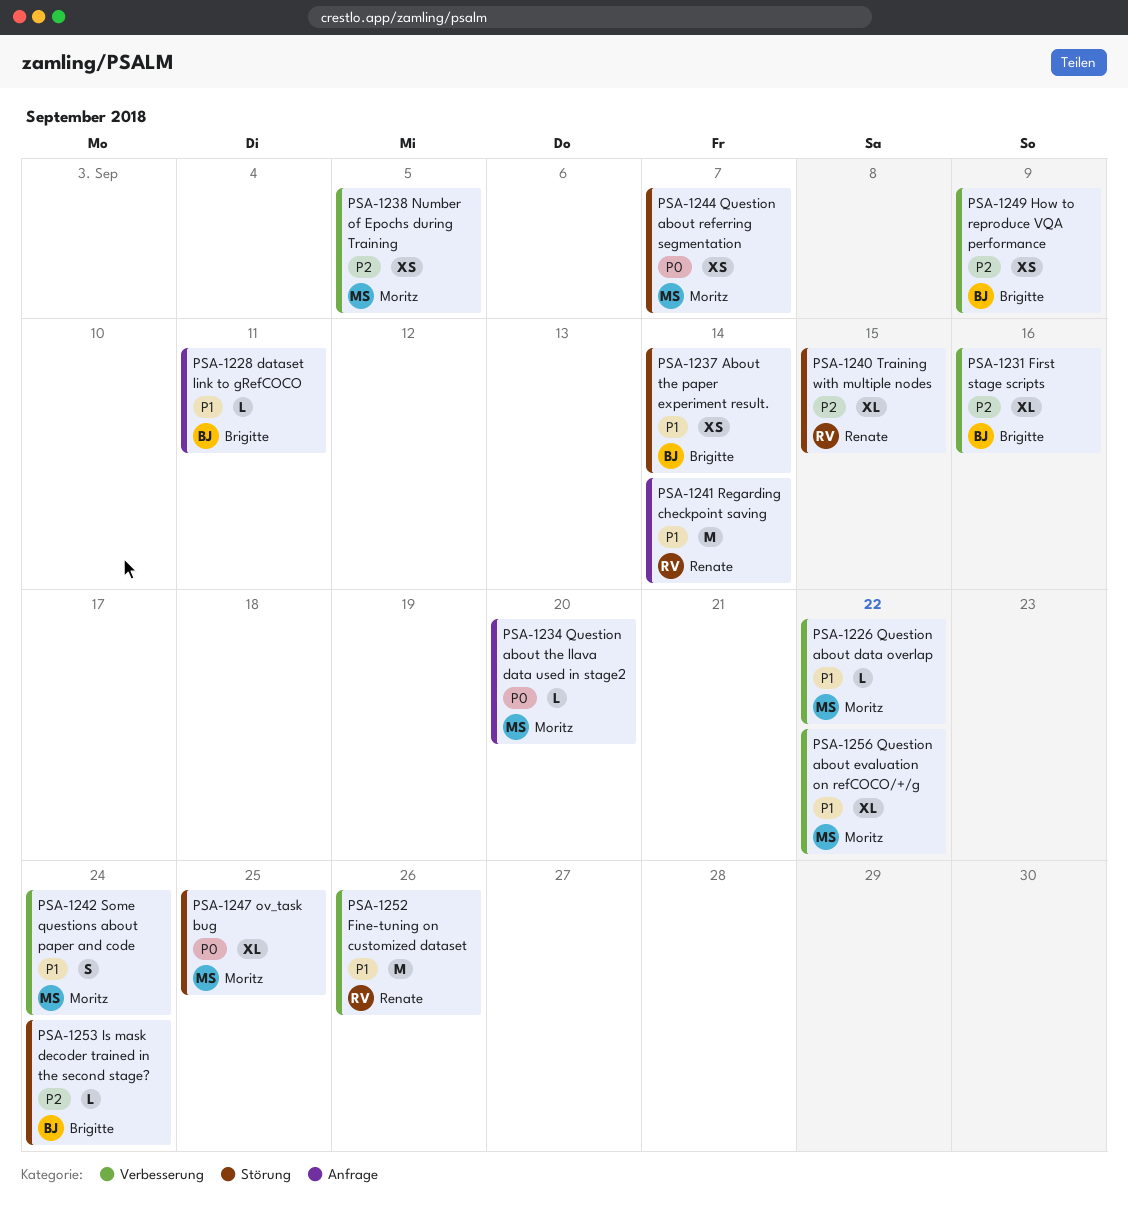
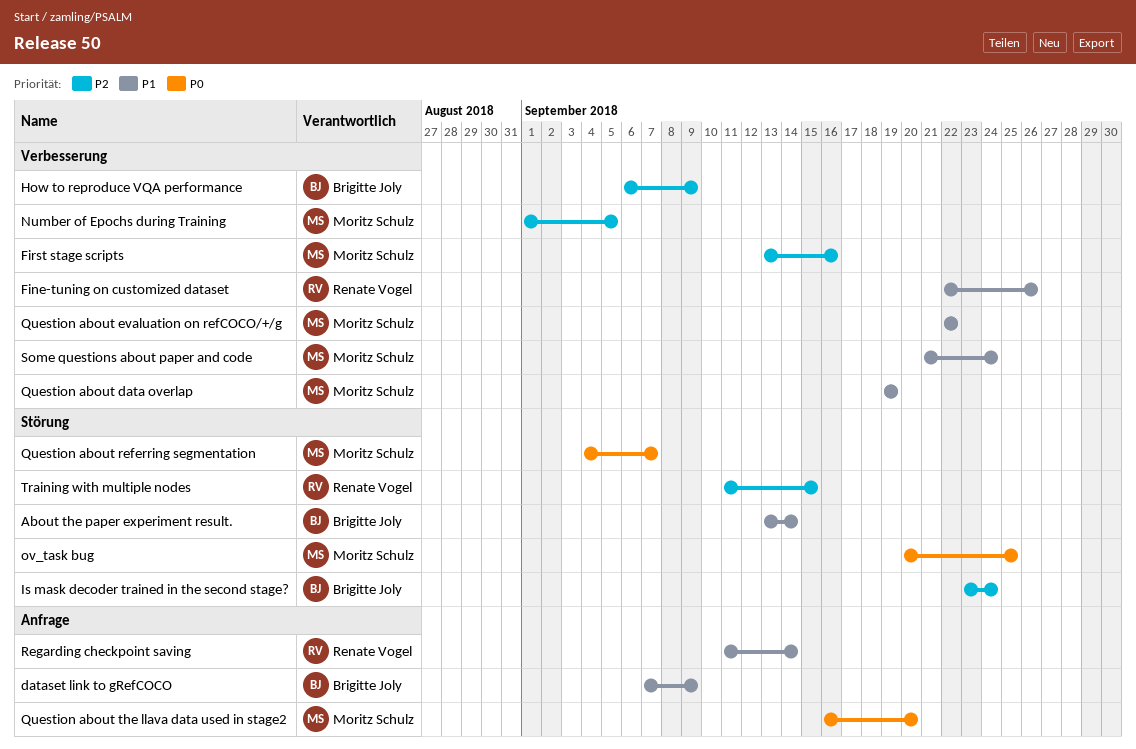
dataset link to gRefCOCO, due: Sep 11 -> Sep 9
First stage scripts, owner: Brigitte Joly -> Moritz Schulz
Question about data overlap, due: Sep 22 -> Sep 19

